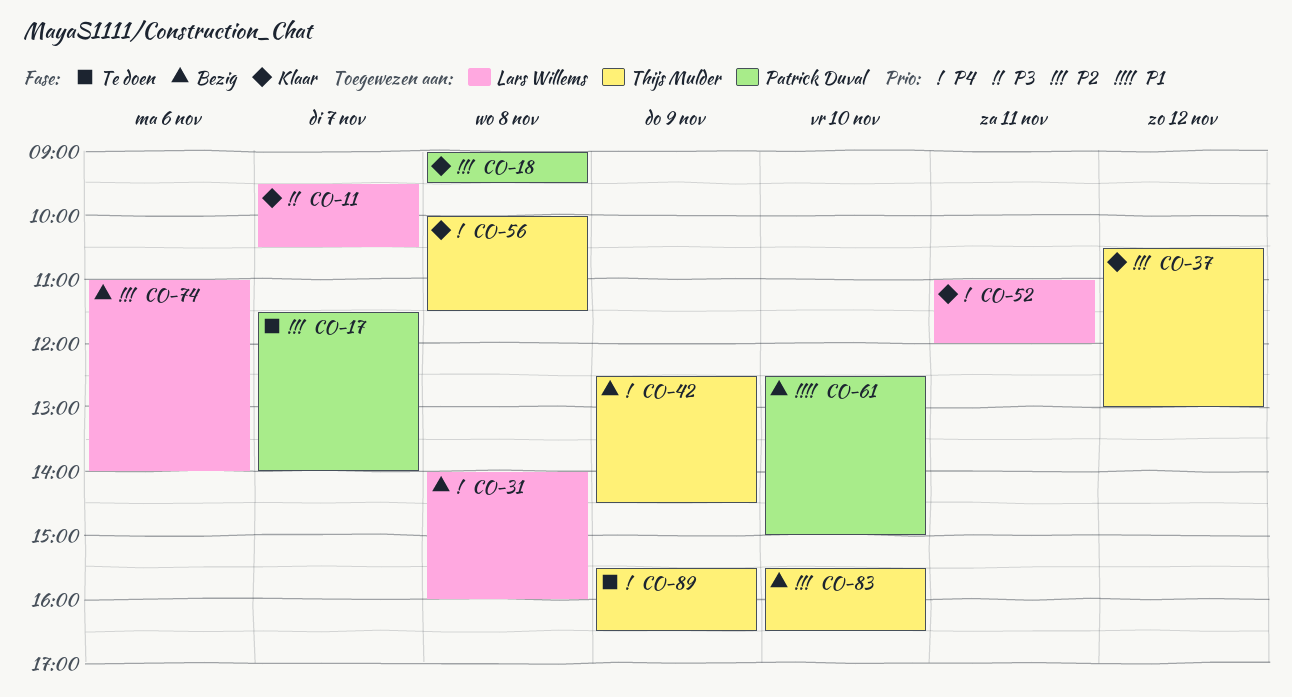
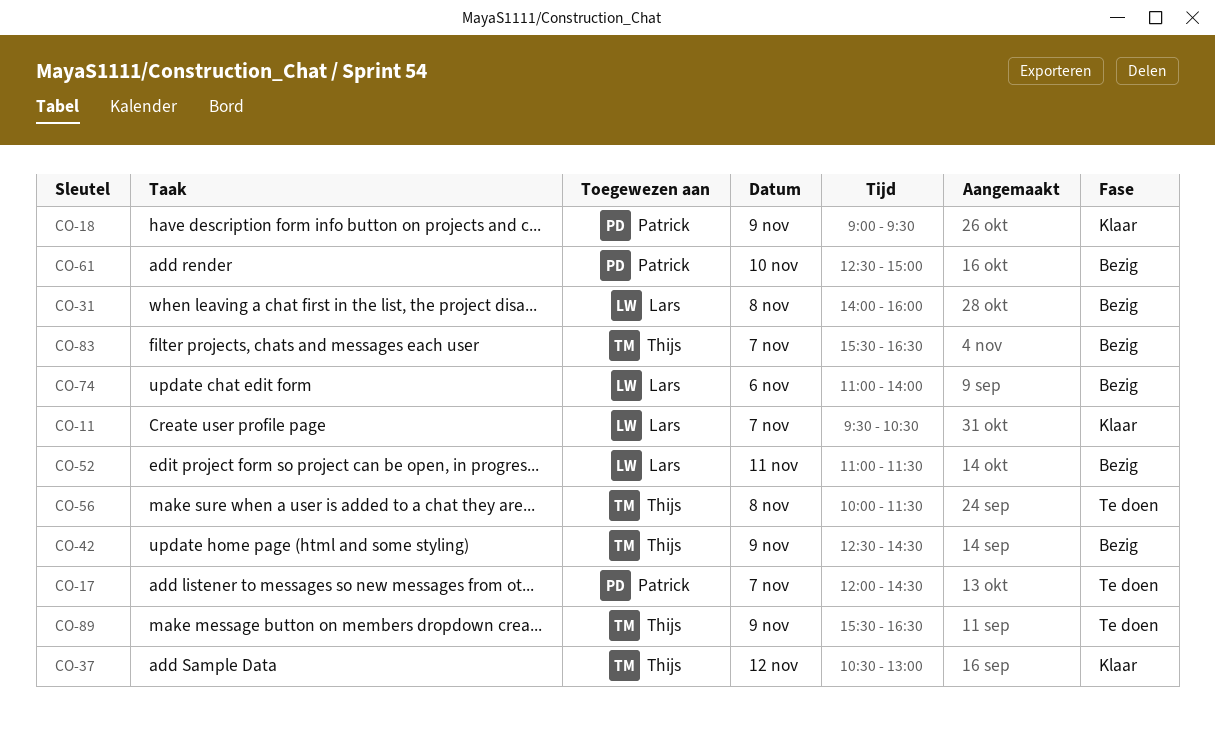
CO-17, begins: 11:30 -> 12:00
CO-17, ends: 14:00 -> 14:30
CO-18, day: Nov 8 -> Nov 9
CO-52, status: Klaar -> Bezig
CO-52, ends: 12:00 -> 11:30
CO-56, status: Klaar -> Te doen
CO-83, day: Nov 10 -> Nov 7

